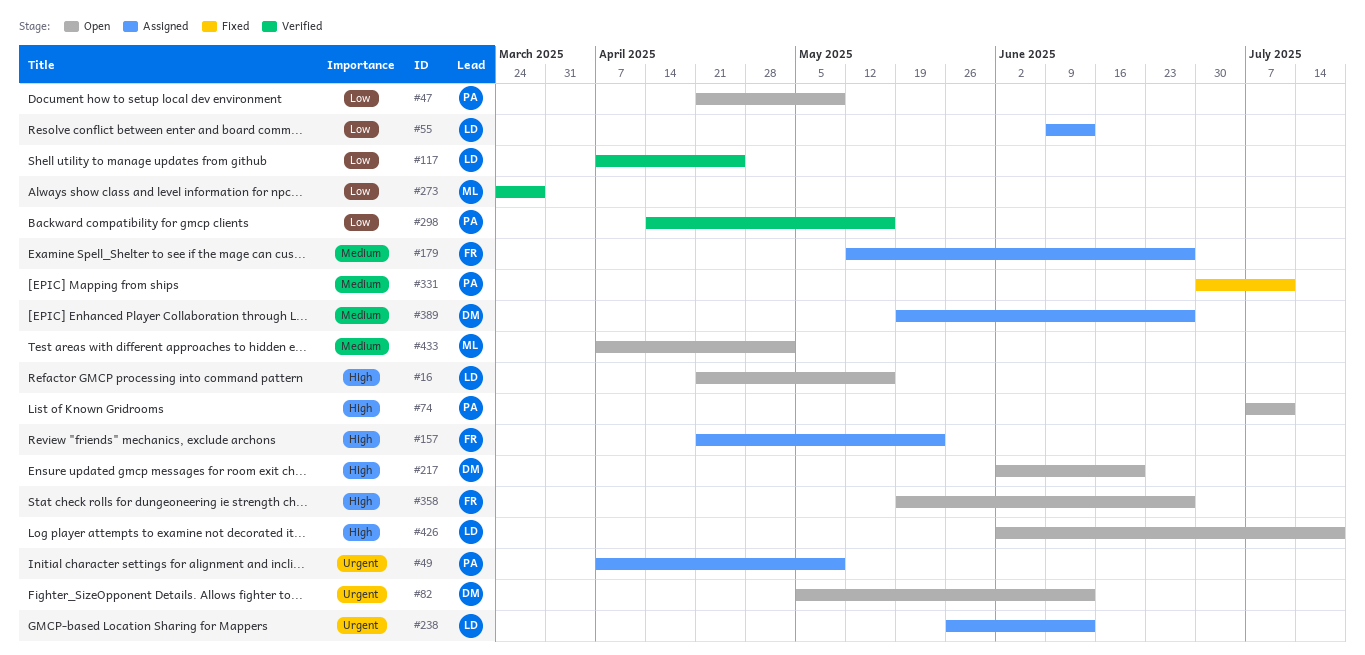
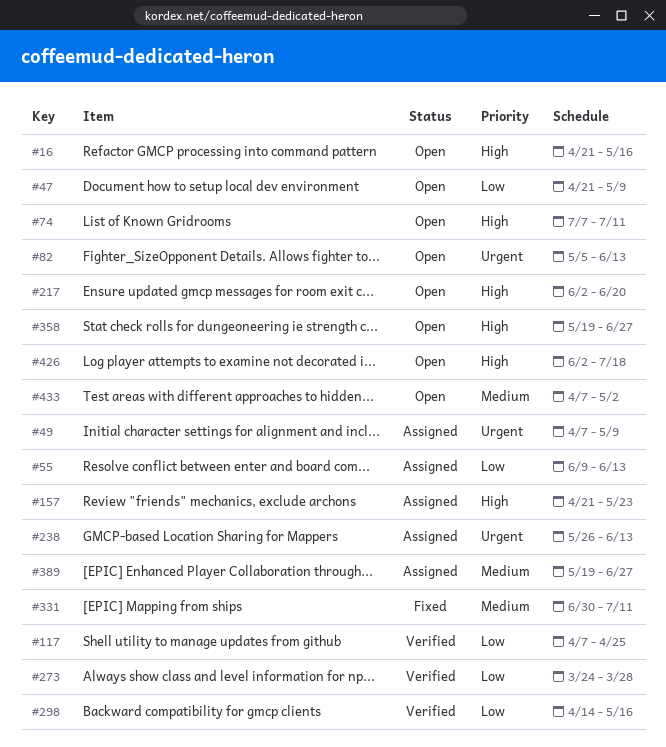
#179: present -> none

